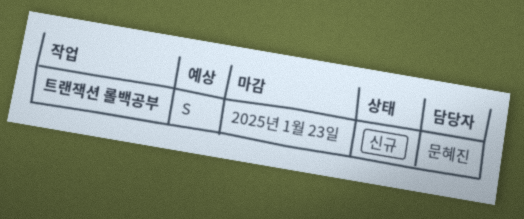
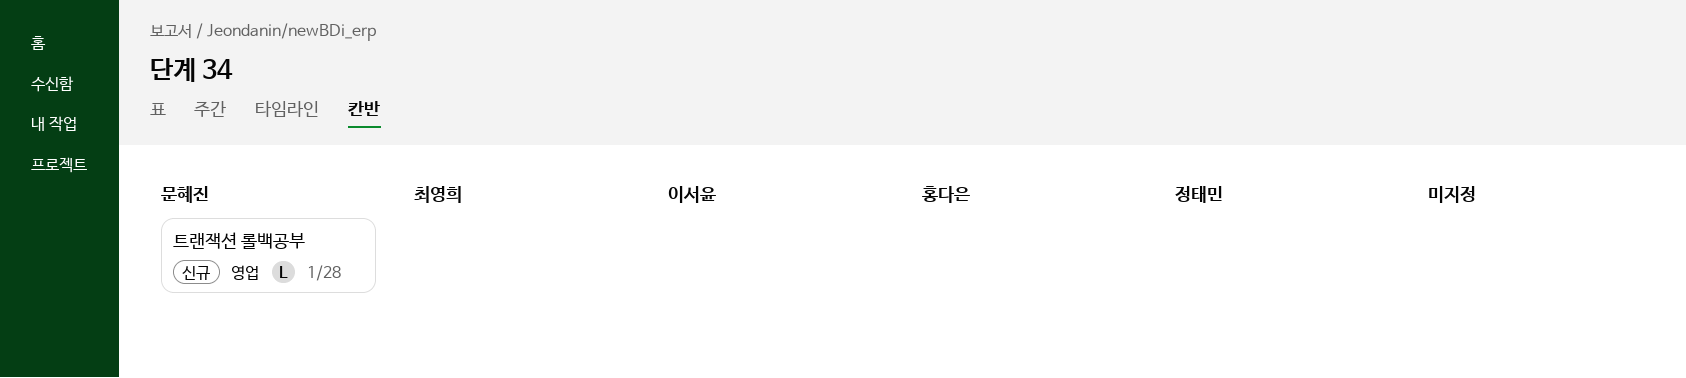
트랜잭션 롤백공부, estimate: S -> L
트랜잭션 롤백공부, due: Jan 23 -> Jan 28

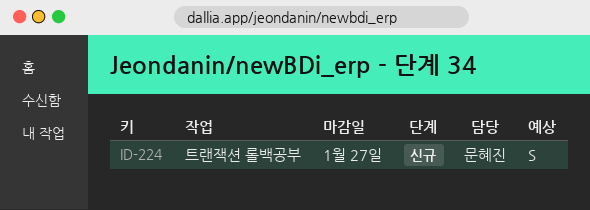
트랜잭션 롤백공부, estimate: L -> S
트랜잭션 롤백공부, due: Jan 28 -> Jan 27

